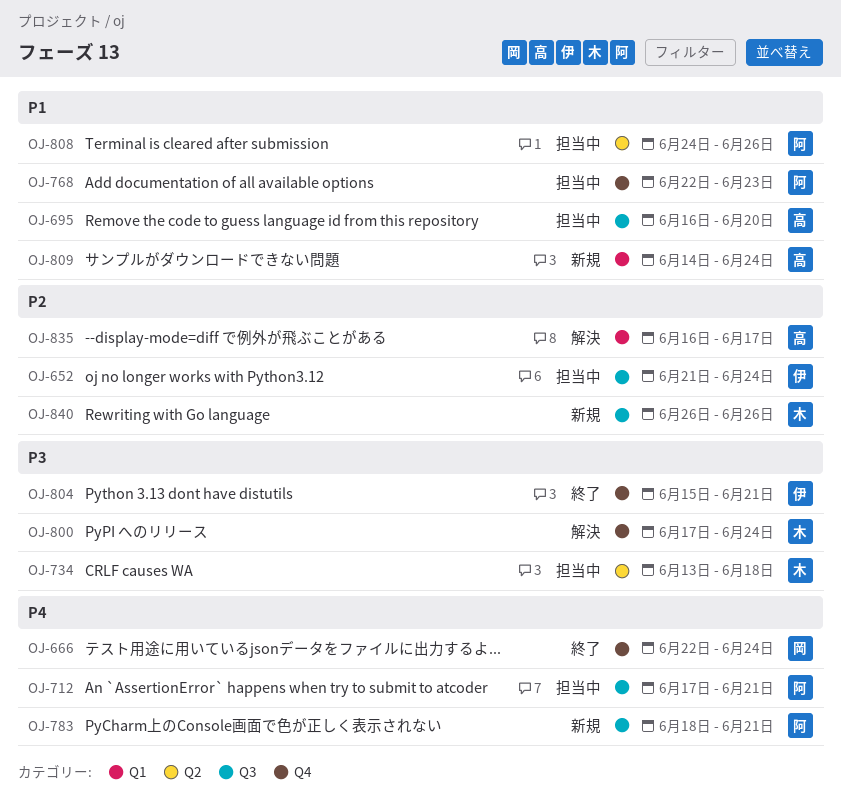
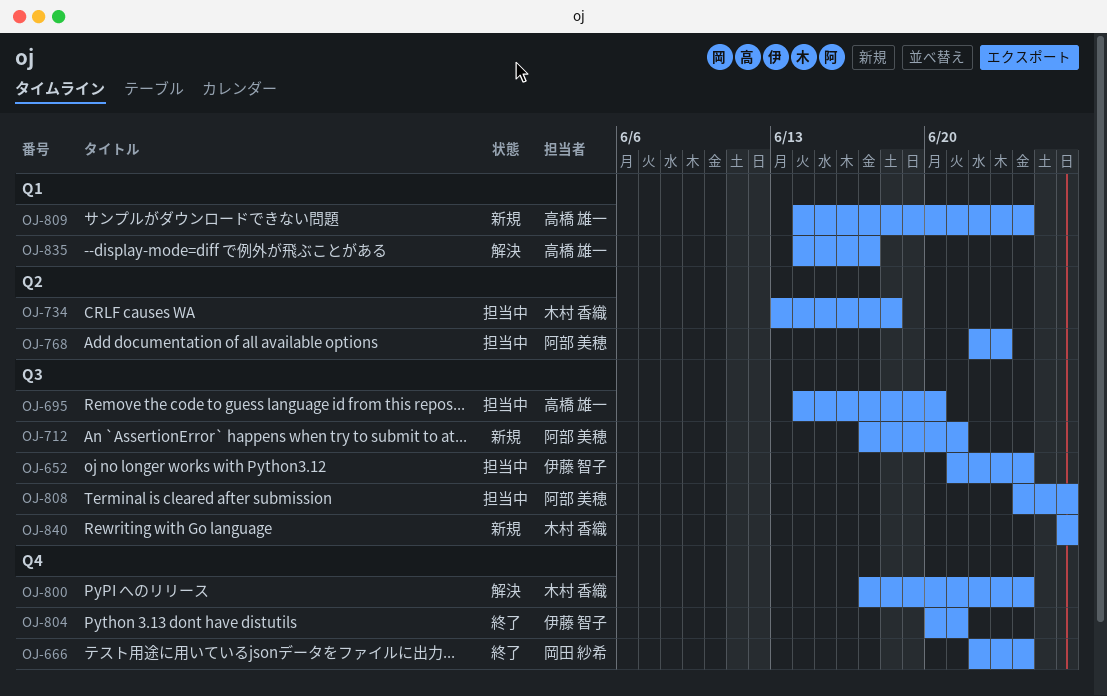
OJ-695, start: Jun 16 -> Jun 14
OJ-712, status: 担当中 -> 新規
OJ-768, label: Q4 -> Q2
OJ-783: present -> none
OJ-804, start: Jun 15 -> Jun 20
OJ-808, label: Q2 -> Q3
OJ-835, start: Jun 16 -> Jun 14

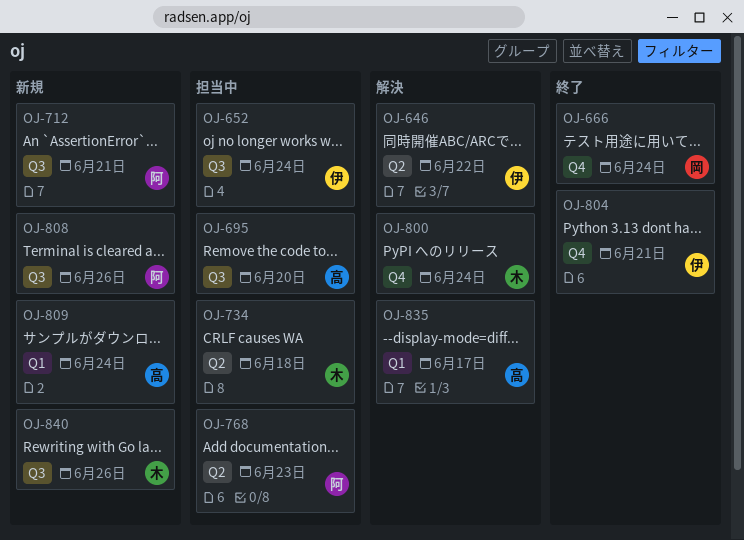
OJ-646: none -> present
OJ-808, status: 担当中 -> 新規

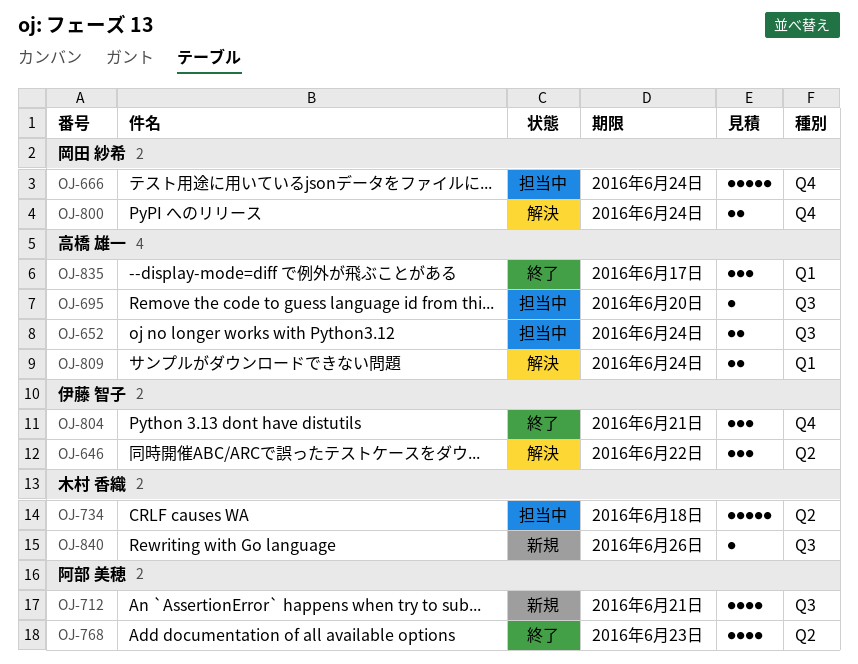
OJ-652, owner: 伊藤 智子 -> 高橋 雄一
OJ-666, status: 終了 -> 担当中
OJ-768, status: 担当中 -> 終了
OJ-800, owner: 木村 香織 -> 岡田 紗希
OJ-808: present -> none
OJ-809, status: 新規 -> 解決
OJ-835, status: 解決 -> 終了

